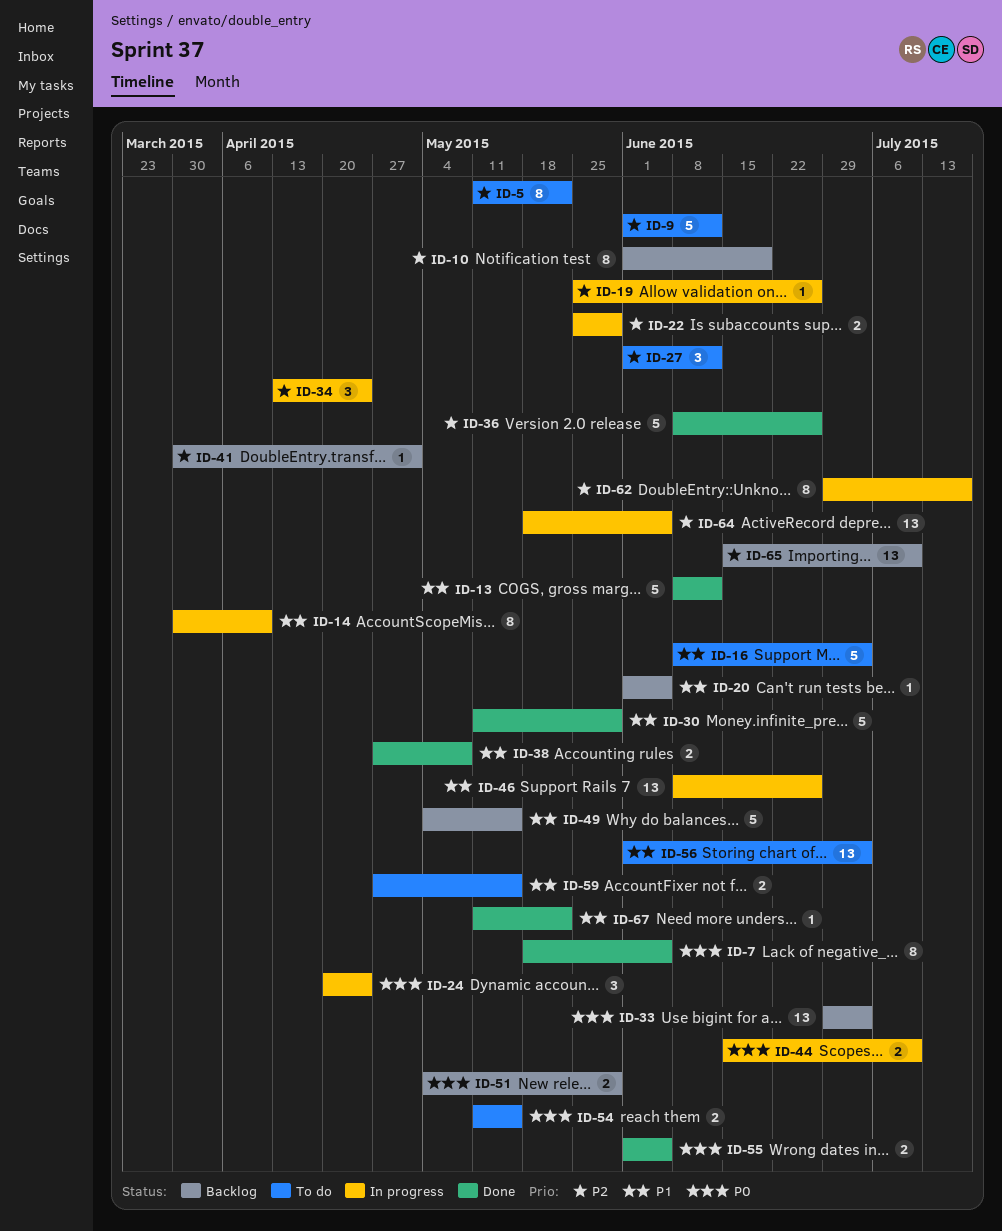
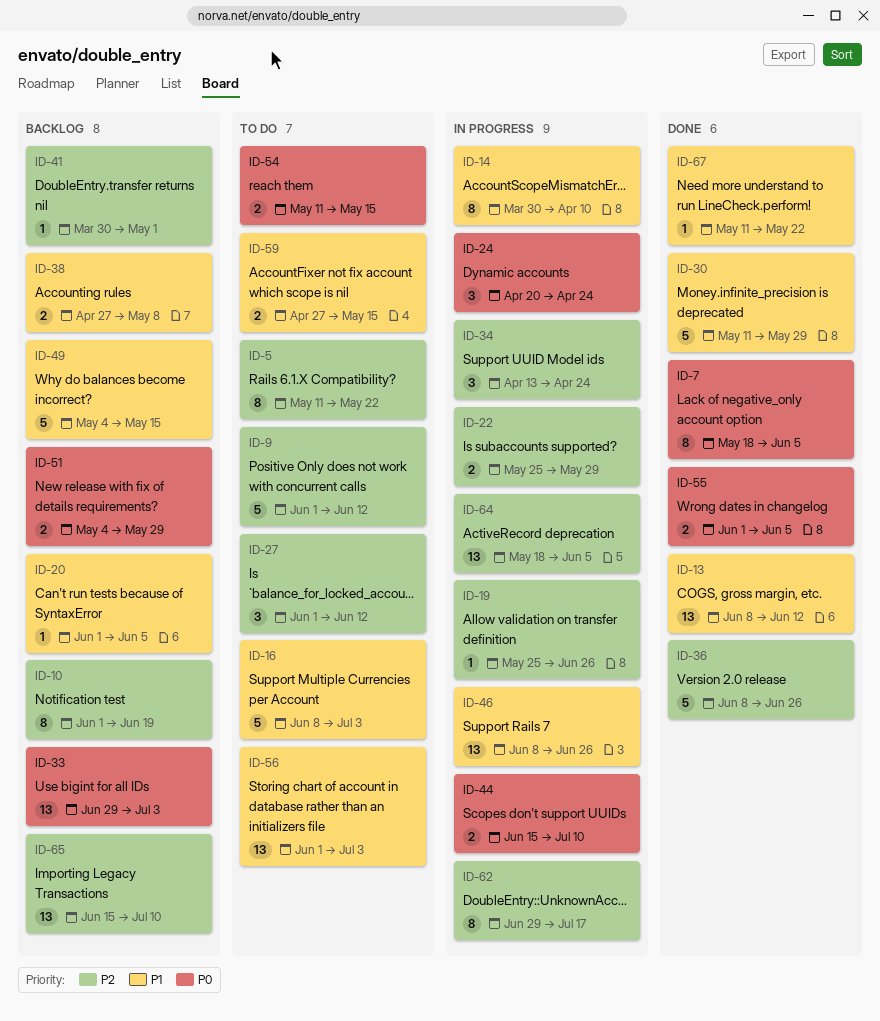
ID-13, estimate: 5 -> 13
ID-38, status: Done -> Backlog

